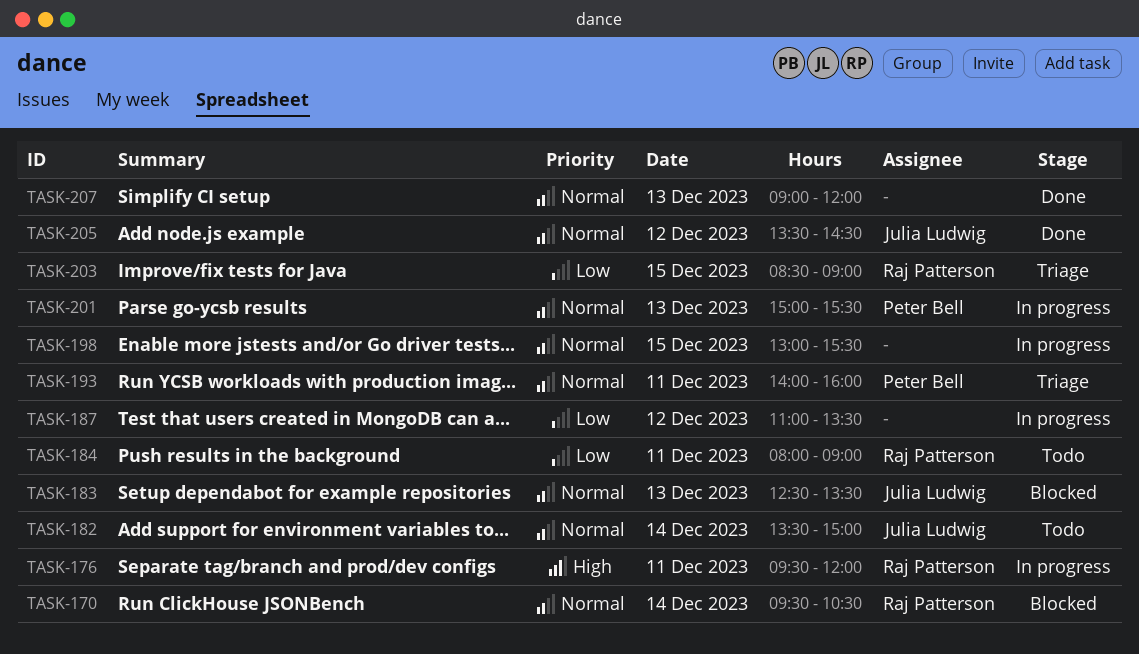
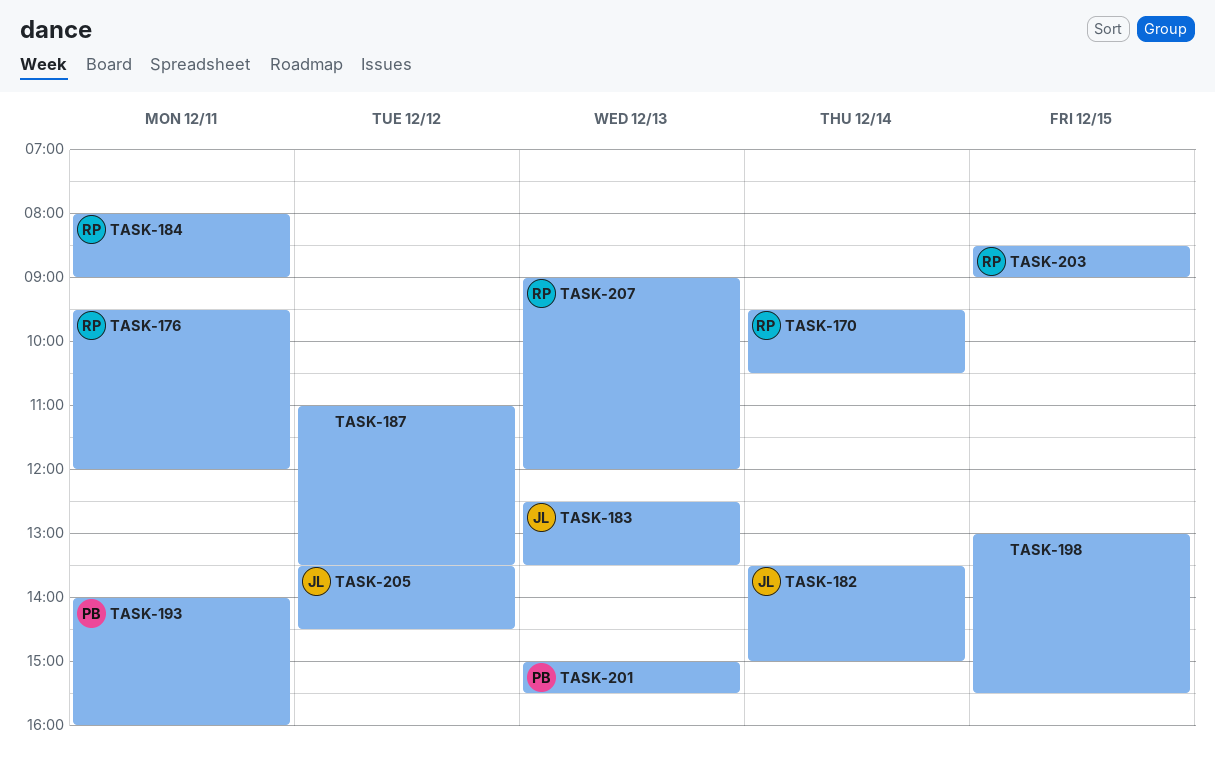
TASK-207, owner: none -> Raj Patterson

